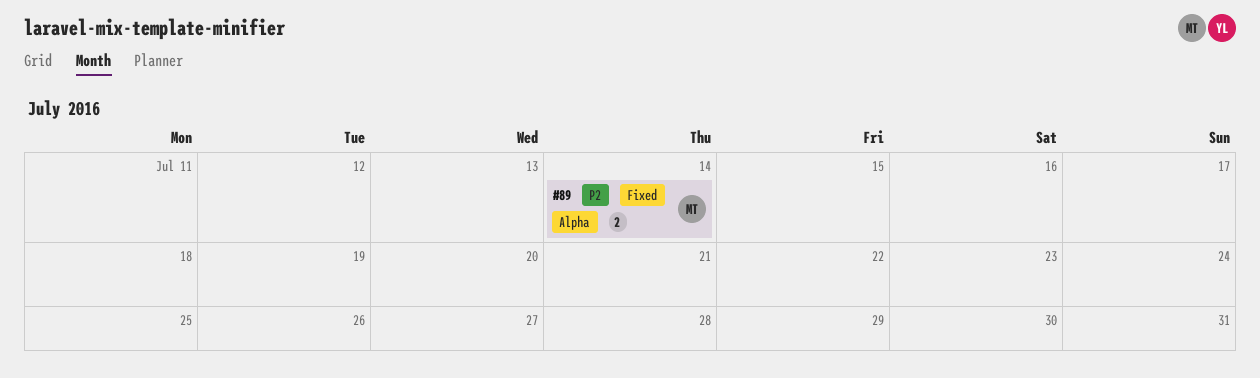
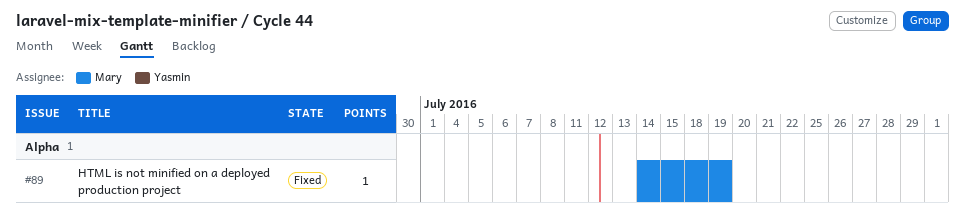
#89, estimate: 2 -> 1
#89, due: Jul 14 -> Jul 19

